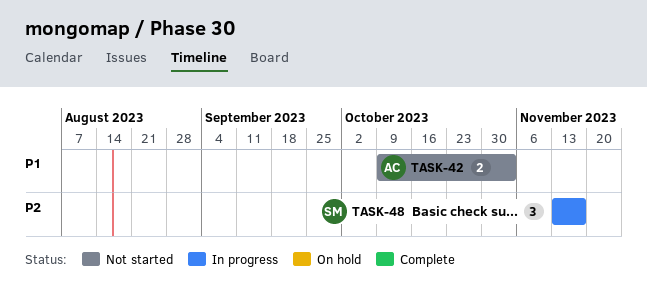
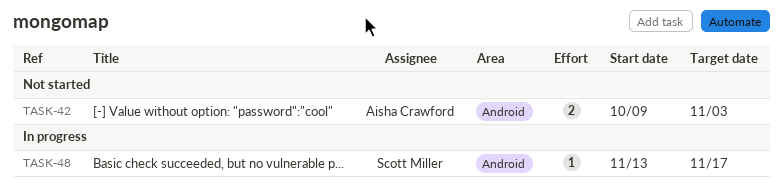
TASK-48, estimate: 3 -> 1

